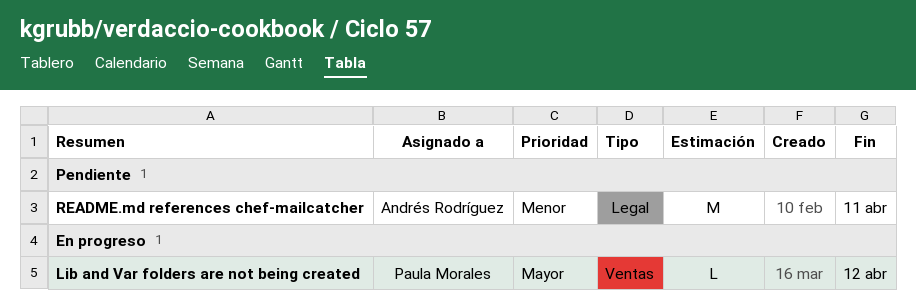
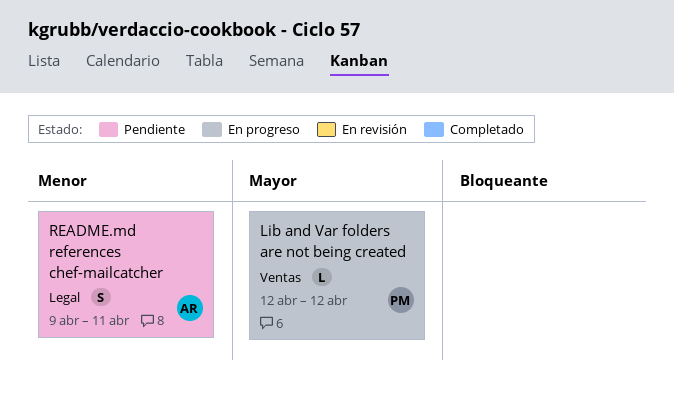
README.md references chef-mailcatcher, estimate: M -> S

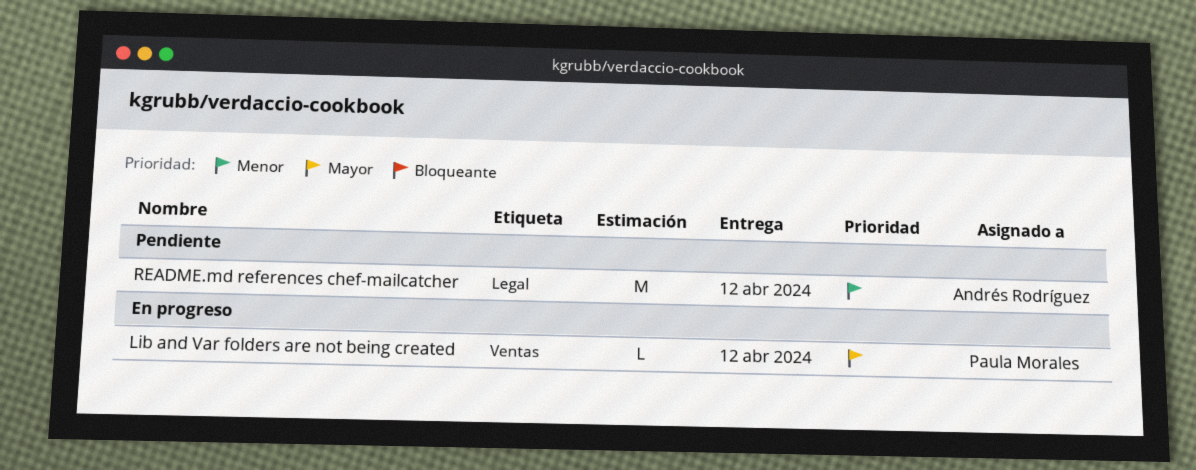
README.md references chef-mailcatcher, estimate: S -> M
README.md references chef-mailcatcher, due: Apr 11 -> Apr 12

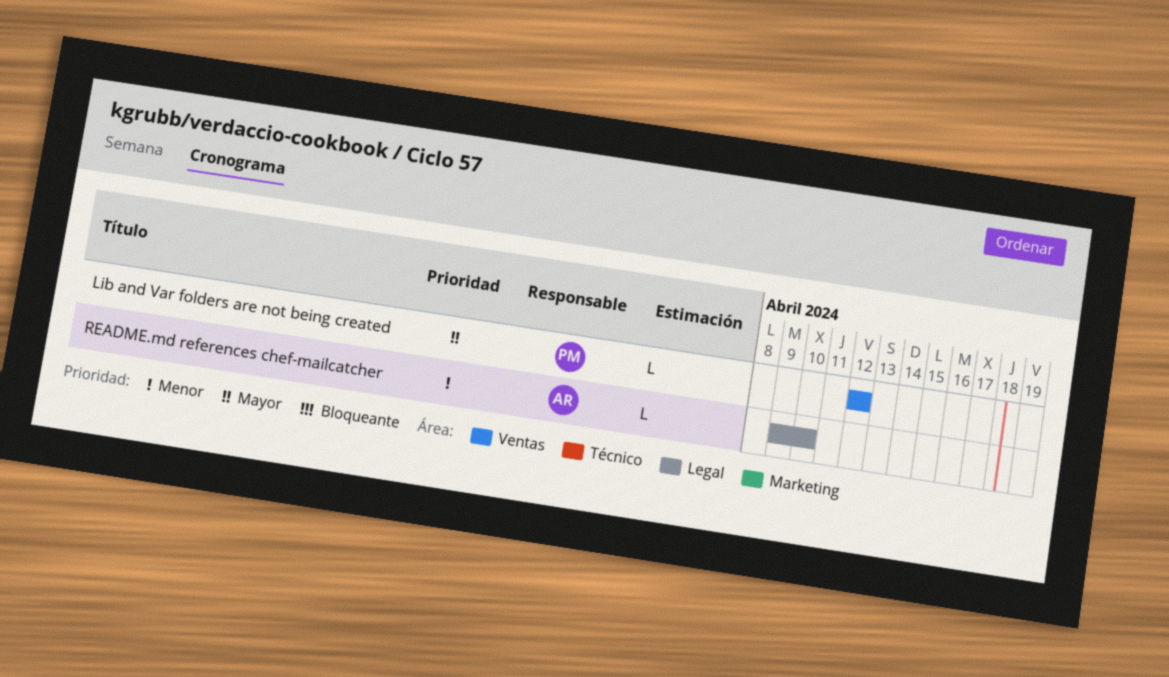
README.md references chef-mailcatcher, estimate: M -> L
README.md references chef-mailcatcher, due: Apr 12 -> Apr 10

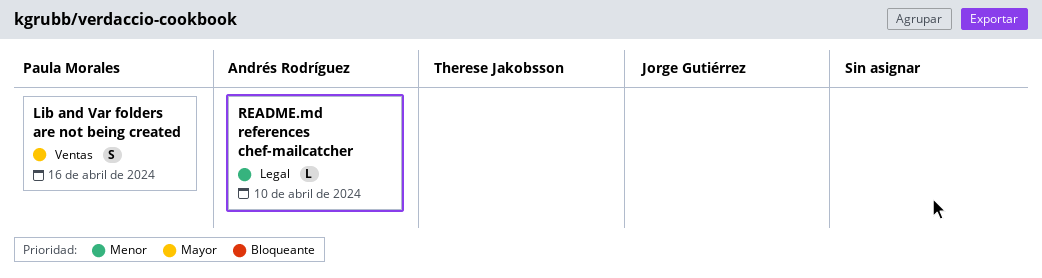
Lib and Var folders are not being created, estimate: L -> S
Lib and Var folders are not being created, due: Apr 12 -> Apr 16

